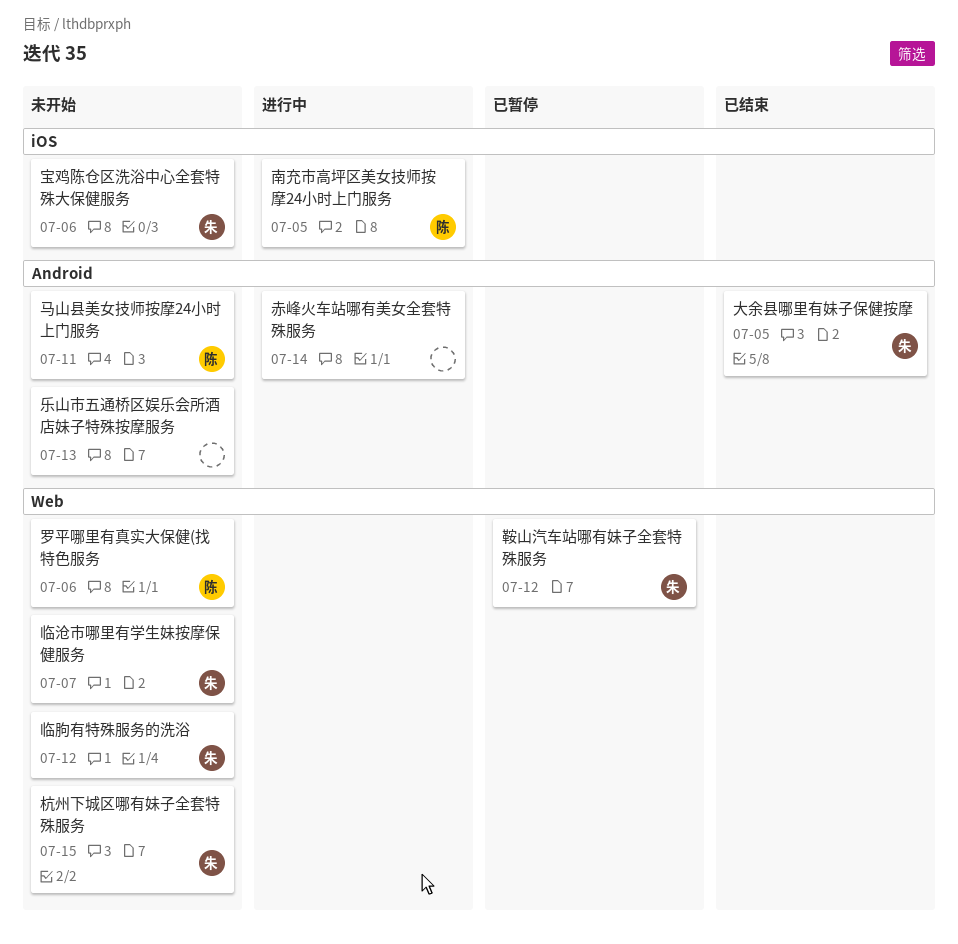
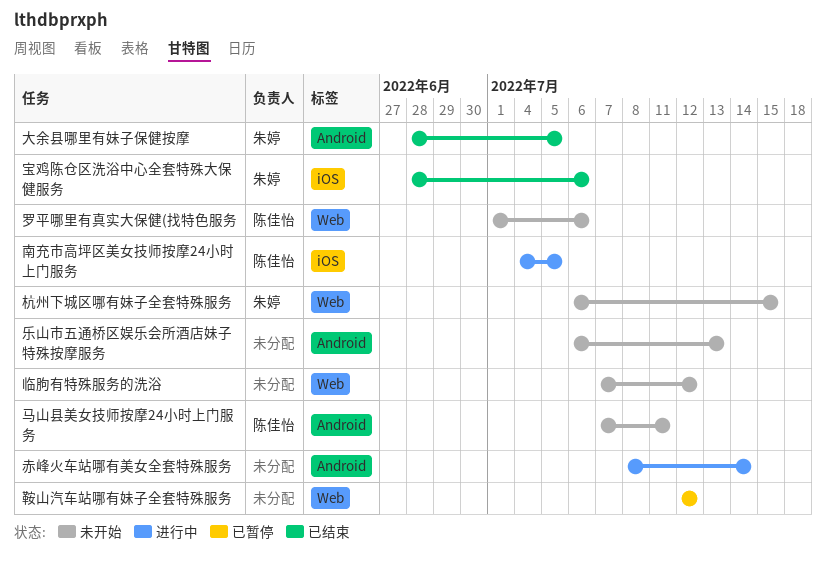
临沧市哪里有学生妹按摩保健服务: present -> none
临胊有特殊服务的洗浴, owner: 朱婷 -> none
宝鸡陈仓区洗浴中心全套特殊大保健服务, status: 未开始 -> 已结束
鞍山汽车站哪有妹子全套特殊服务, owner: 朱婷 -> none

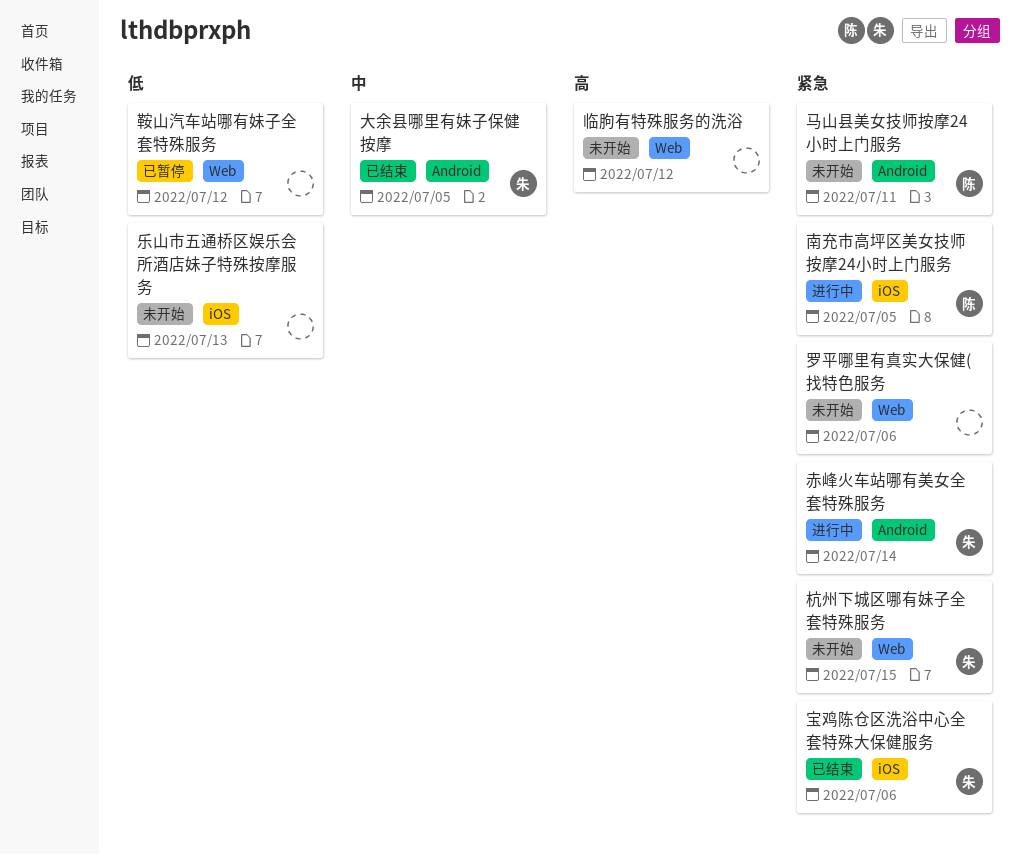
乐山市五通桥区娱乐会所酒店妹子特殊按摩服务, label: Android -> iOS
罗平哪里有真实大保健(找特色服务, owner: 陈佳怡 -> none
赤峰火车站哪有美女全套特殊服务, owner: none -> 朱婷

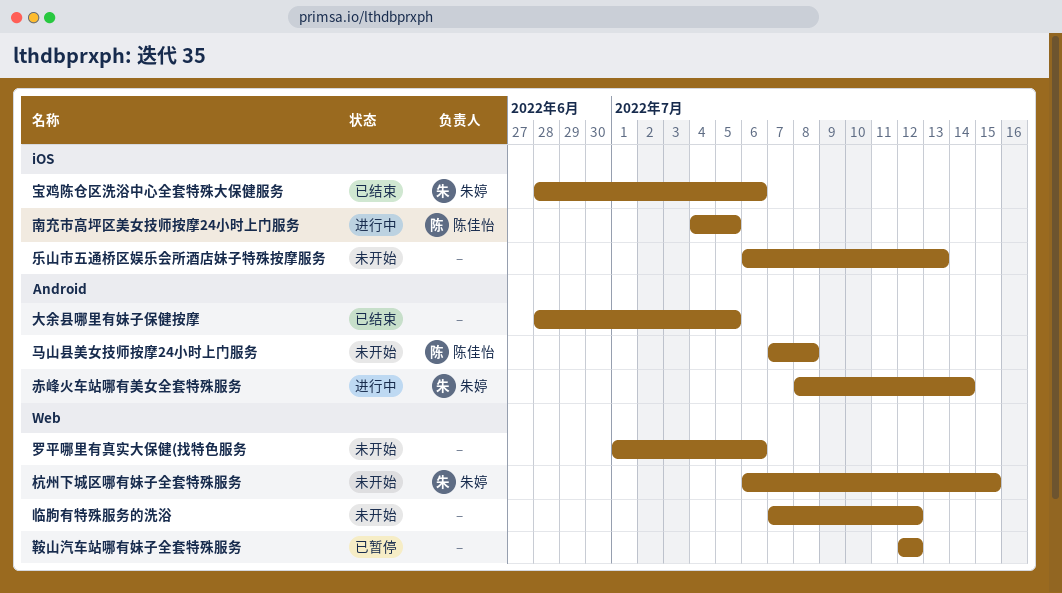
大余县哪里有妹子保健按摩, owner: 朱婷 -> none
马山县美女技师按摩24小时上门服务, due: Jul 11 -> Jul 8

